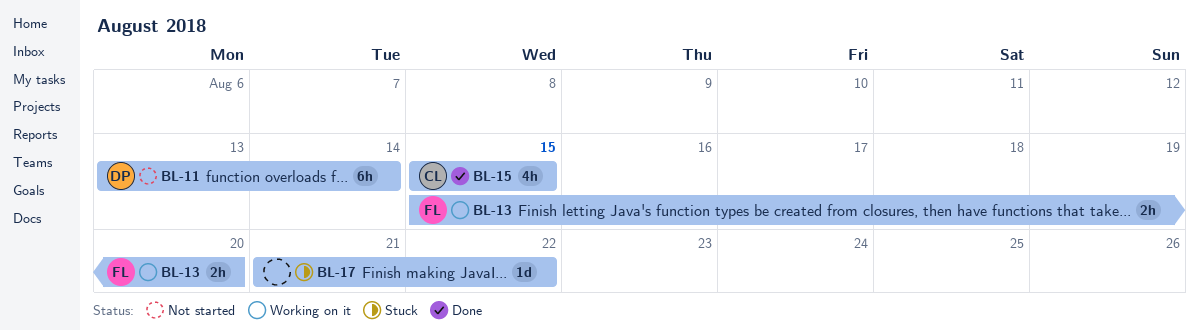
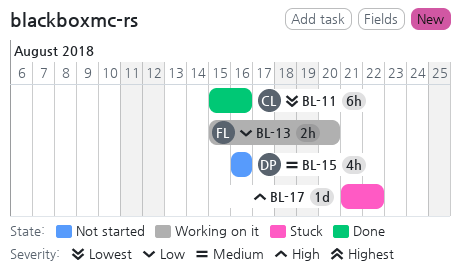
BL-11, status: Not started -> Done
BL-11, owner: DP -> CL
BL-11, start: Aug 13 -> Aug 15
BL-11, due: Aug 14 -> Aug 16
BL-15, status: Done -> Not started
BL-15, owner: CL -> DP
BL-15, start: Aug 15 -> Aug 16
BL-15, due: Aug 15 -> Aug 16

